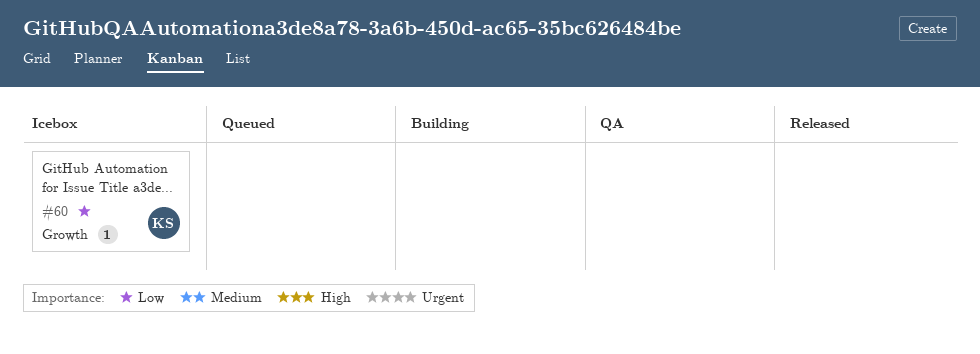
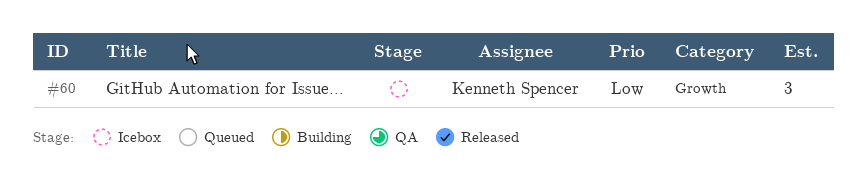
#60, estimate: 1 -> 3

